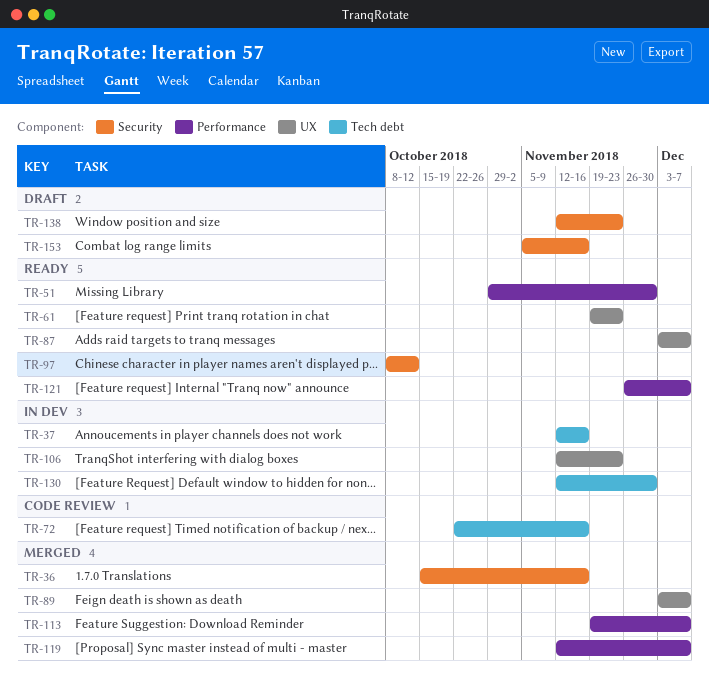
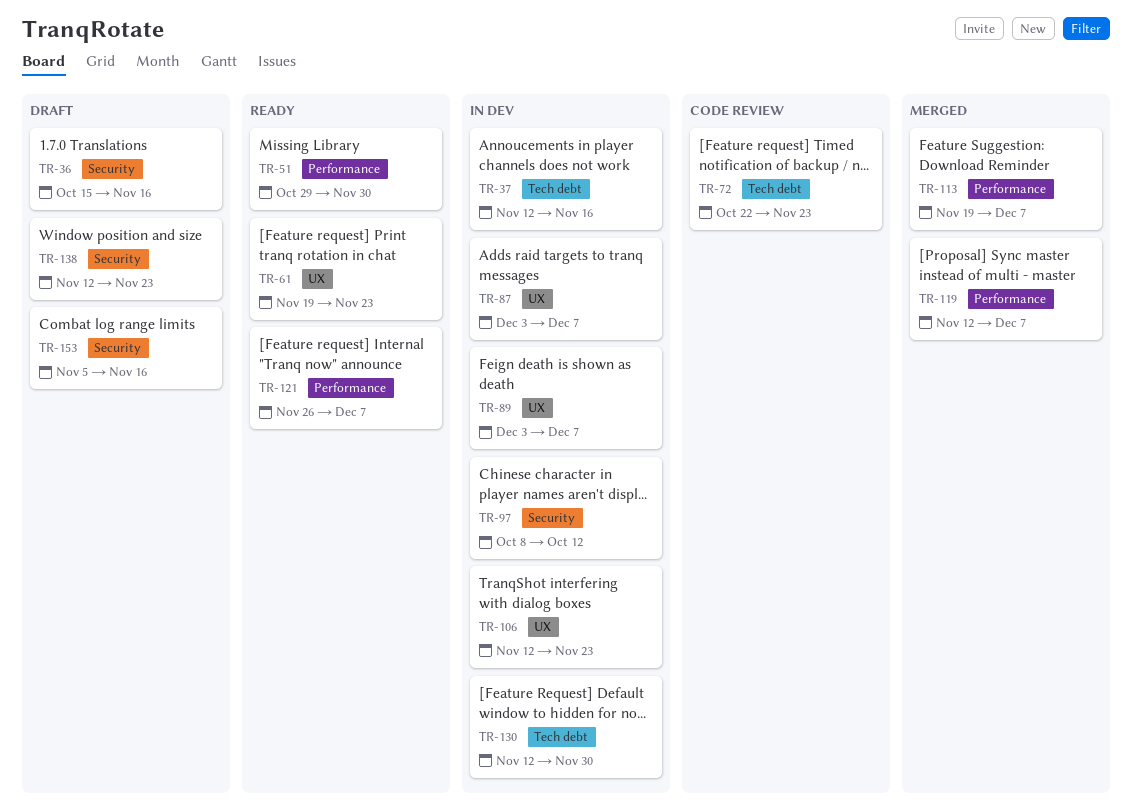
TR-36, status: Merged -> Draft
TR-72, due: Nov 16 -> Nov 23
TR-87, status: Ready -> In dev
TR-89, status: Merged -> In dev
TR-97, status: Ready -> In dev

